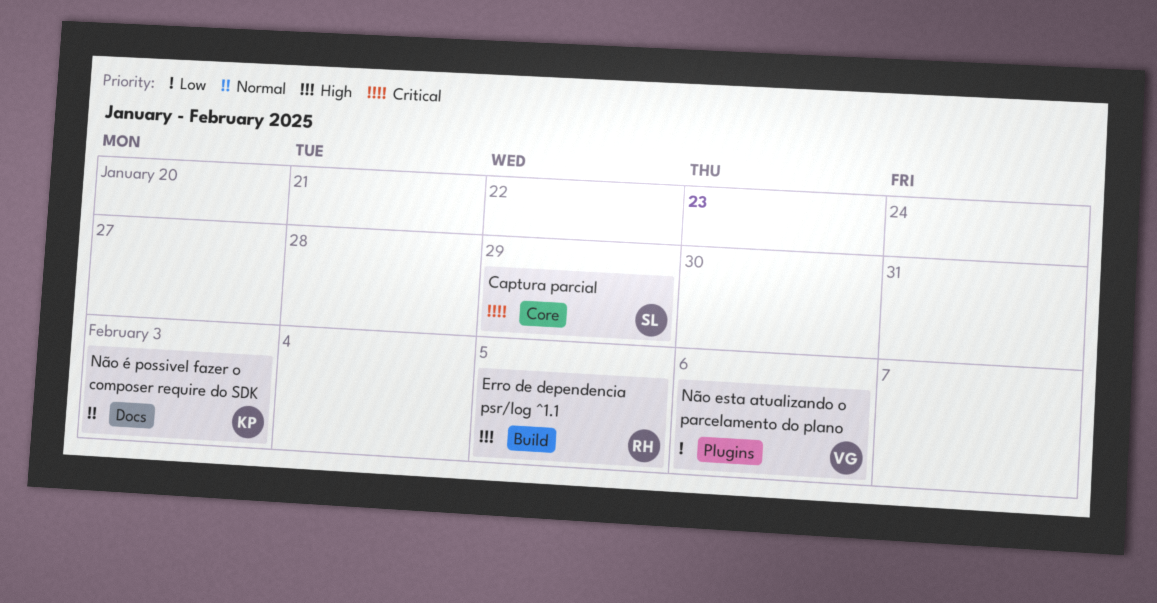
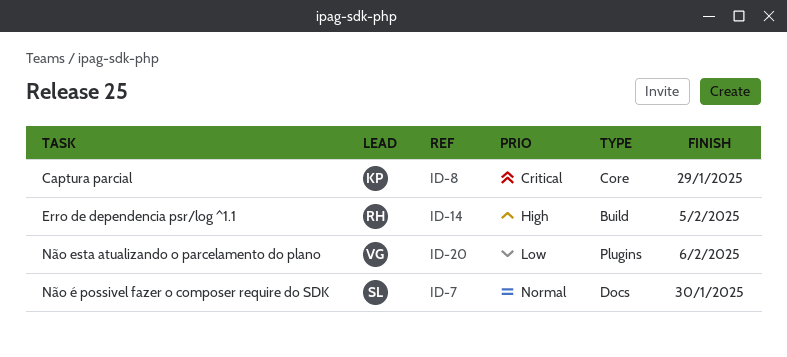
Captura parcial, owner: SL -> KP
Não é possivel fazer o composer require do SDK, owner: KP -> SL
Não é possivel fazer o composer require do SDK, due: Feb 3 -> Jan 30

